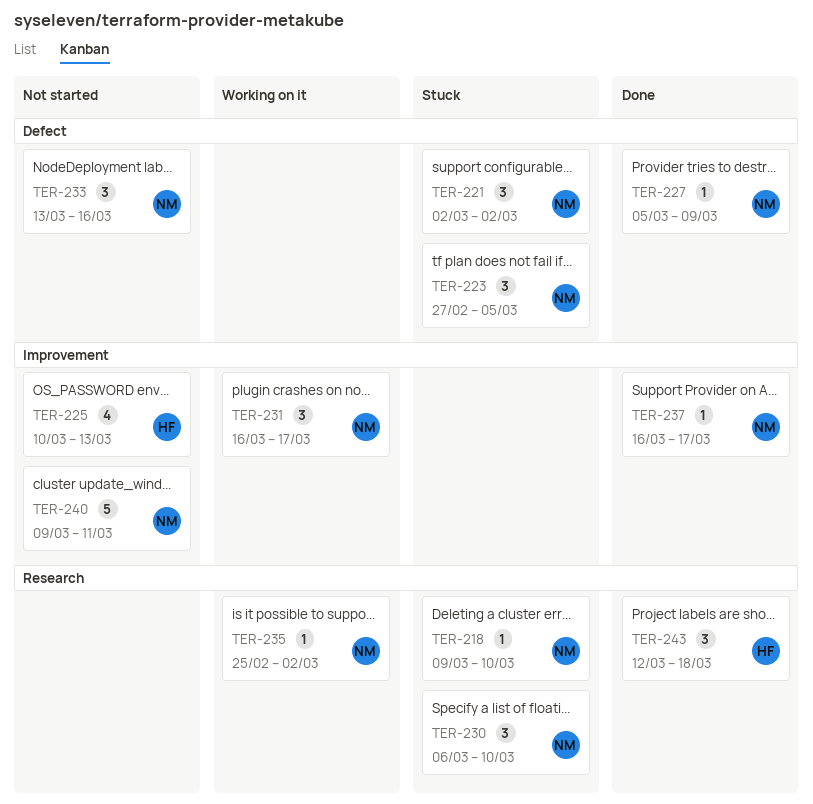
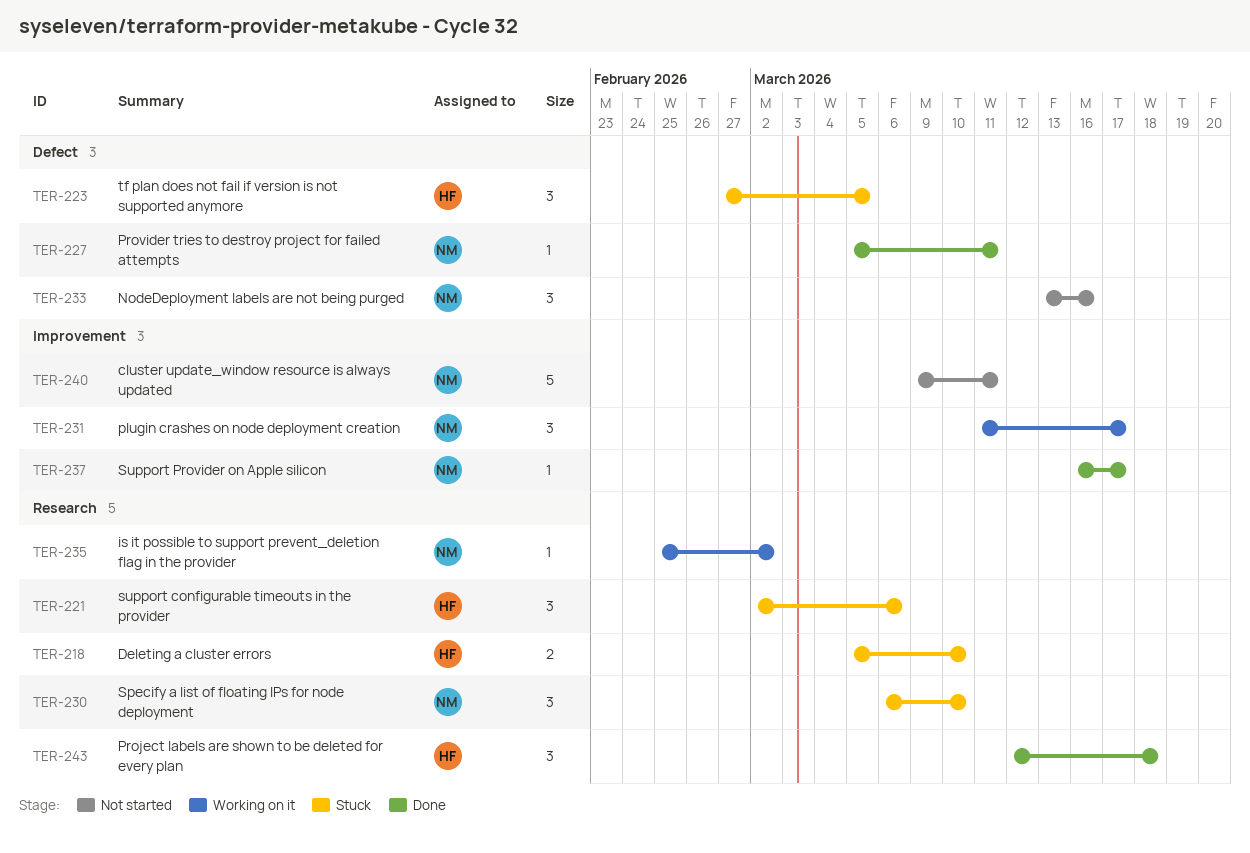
TER-218, owner: NM -> HF
TER-218, estimate: 1 -> 2
TER-218, start: Mar 9 -> Mar 5
TER-221, owner: NM -> HF
TER-221, label: Defect -> Research
TER-221, due: Mar 2 -> Mar 6
TER-223, owner: NM -> HF
TER-225: present -> none
TER-227, due: Mar 9 -> Mar 11
TER-231, start: Mar 16 -> Mar 11

